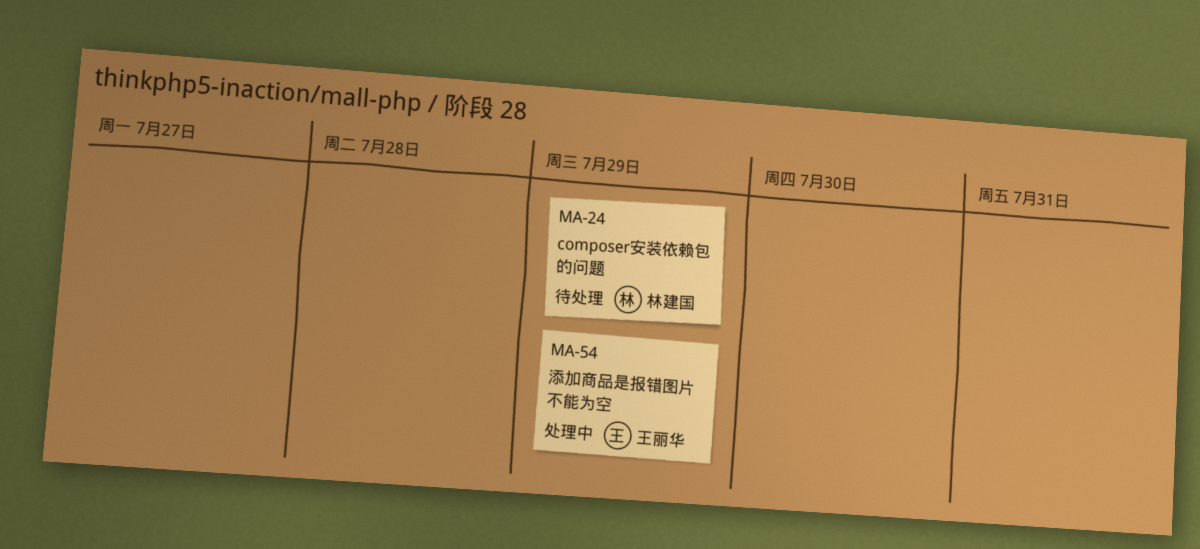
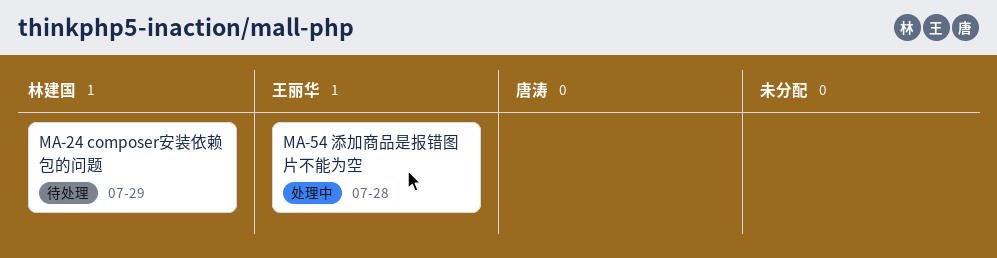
MA-54, due: Jul 29 -> Jul 28

